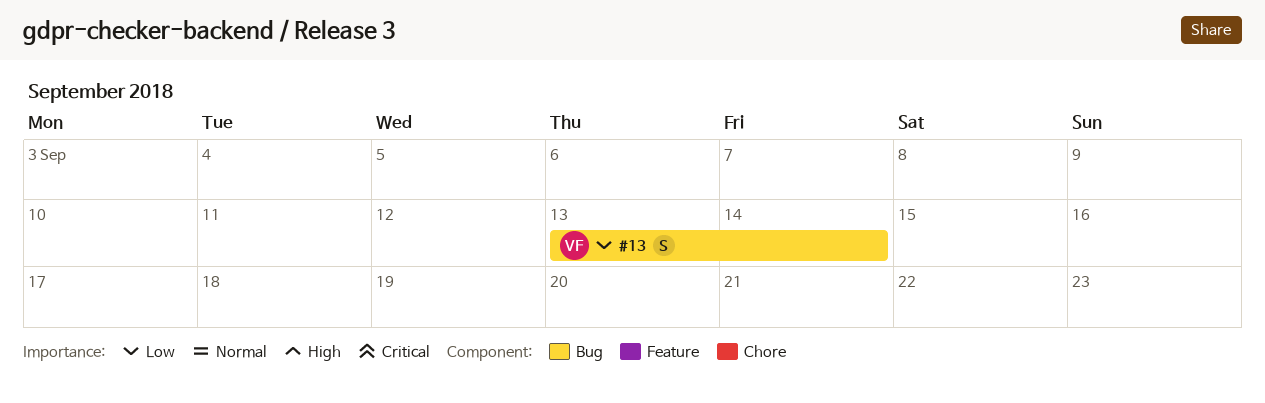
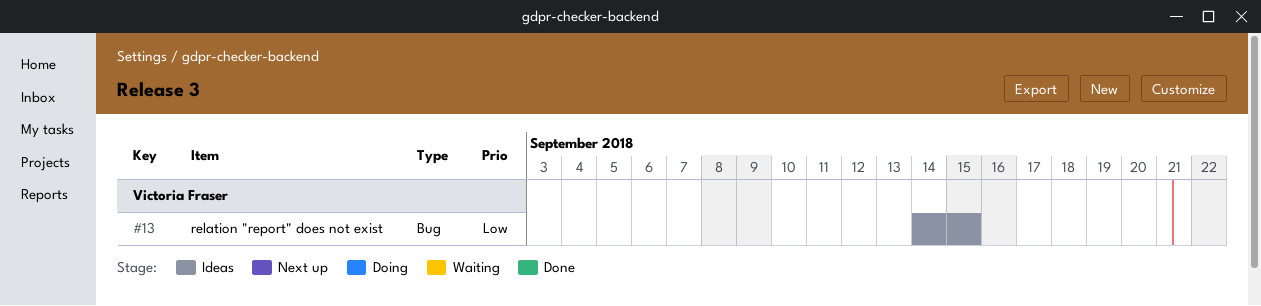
#13, start: Sep 13 -> Sep 14
#13, due: Sep 14 -> Sep 15

